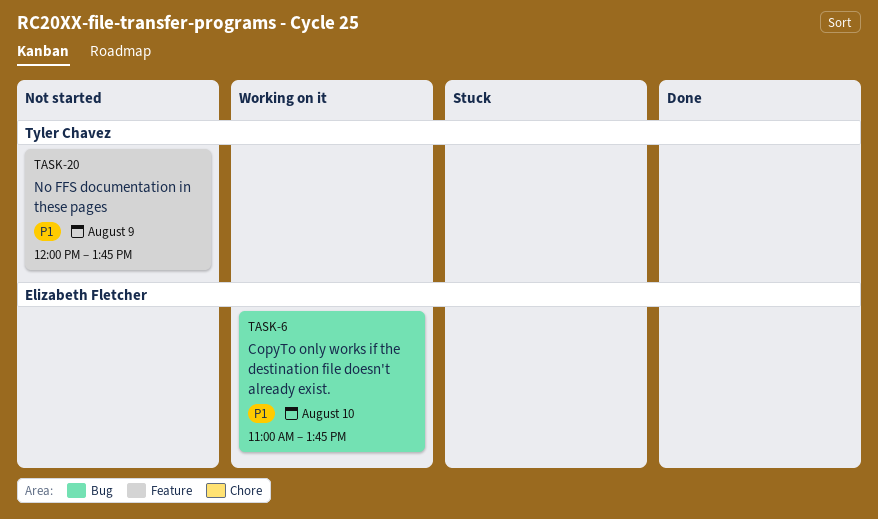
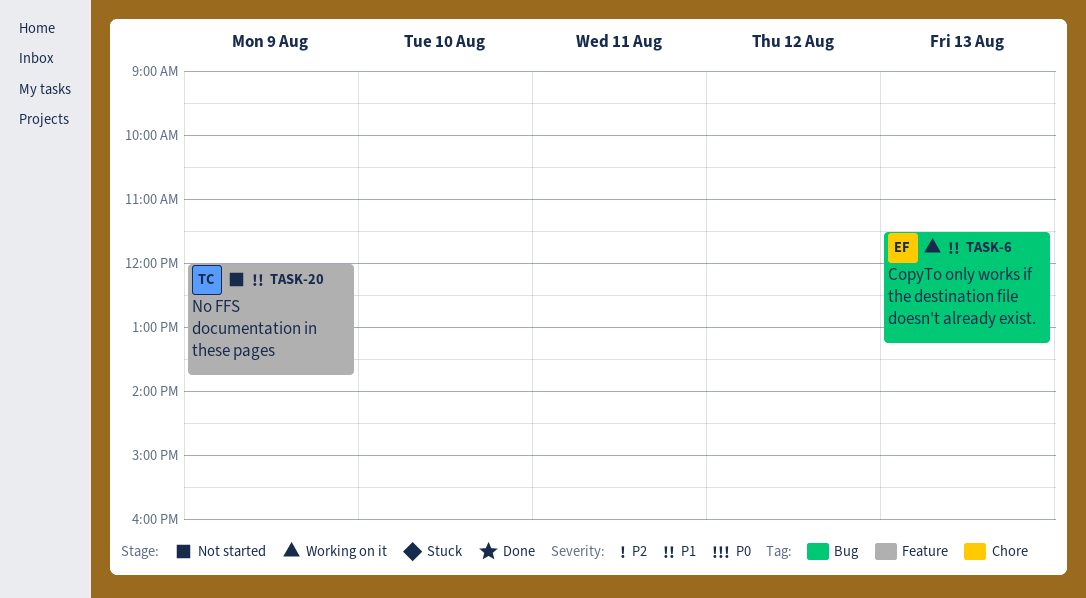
TASK-6, day: Aug 10 -> Aug 13
TASK-6, begins: 11:00 -> 11:30
TASK-6, ends: 13:45 -> 13:15

